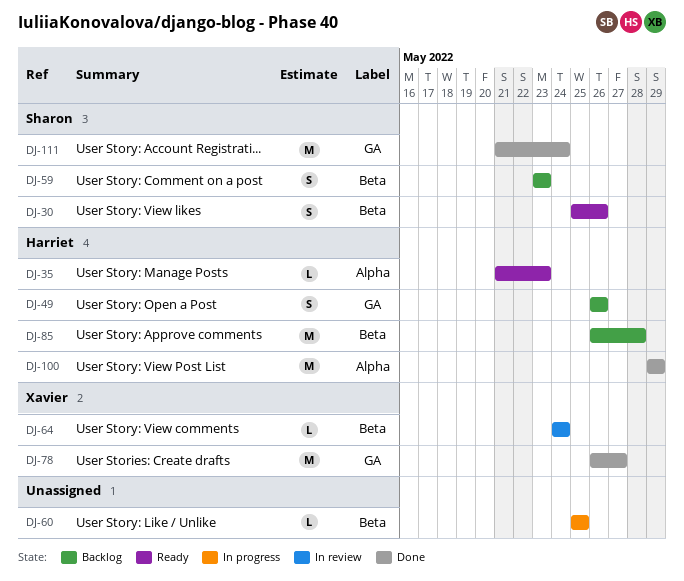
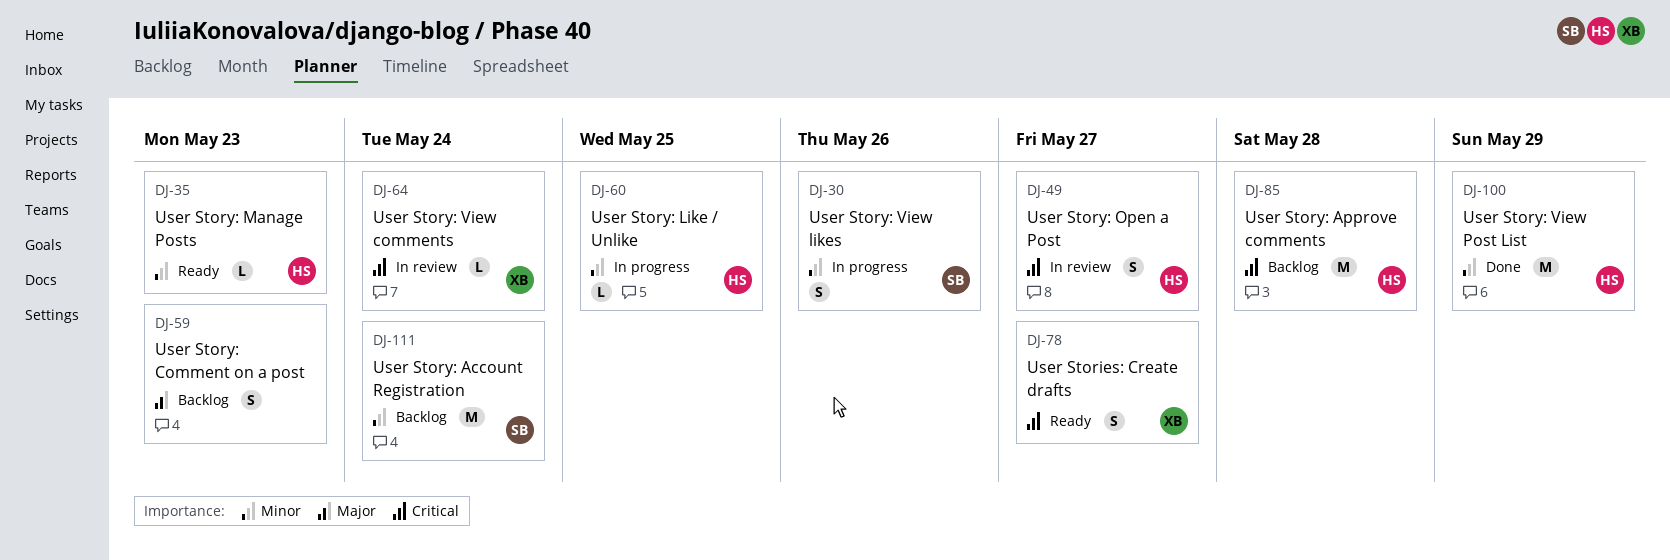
DJ-30, status: Ready -> In progress
DJ-49, status: Backlog -> In review
DJ-49, due: May 26 -> May 27
DJ-59, owner: Sharon -> none
DJ-60, owner: none -> Harriet
DJ-78, status: Done -> Ready
DJ-78, estimate: M -> S
DJ-111, status: Done -> Backlog

